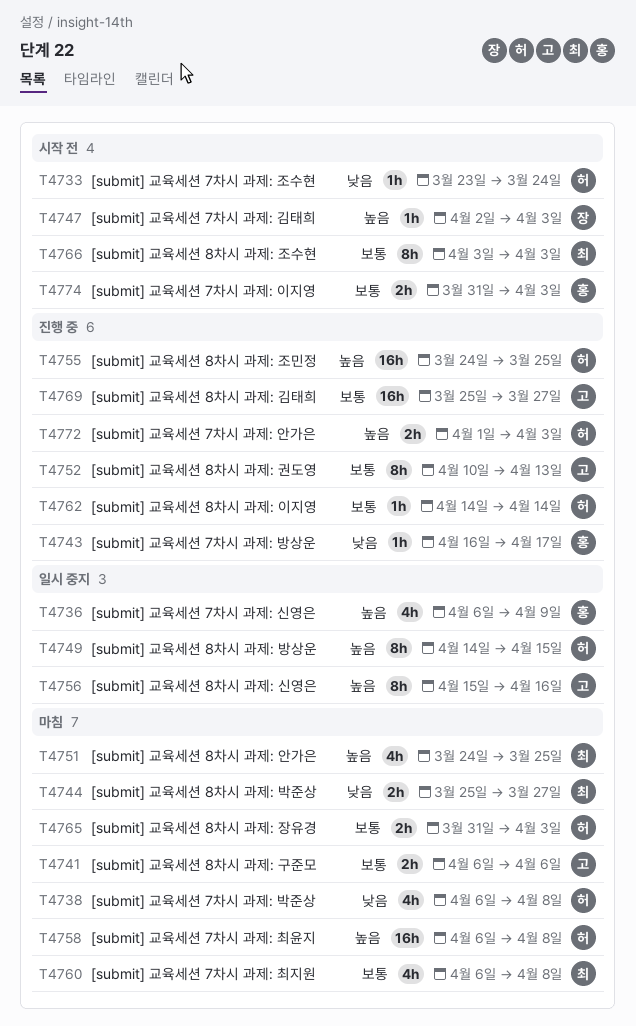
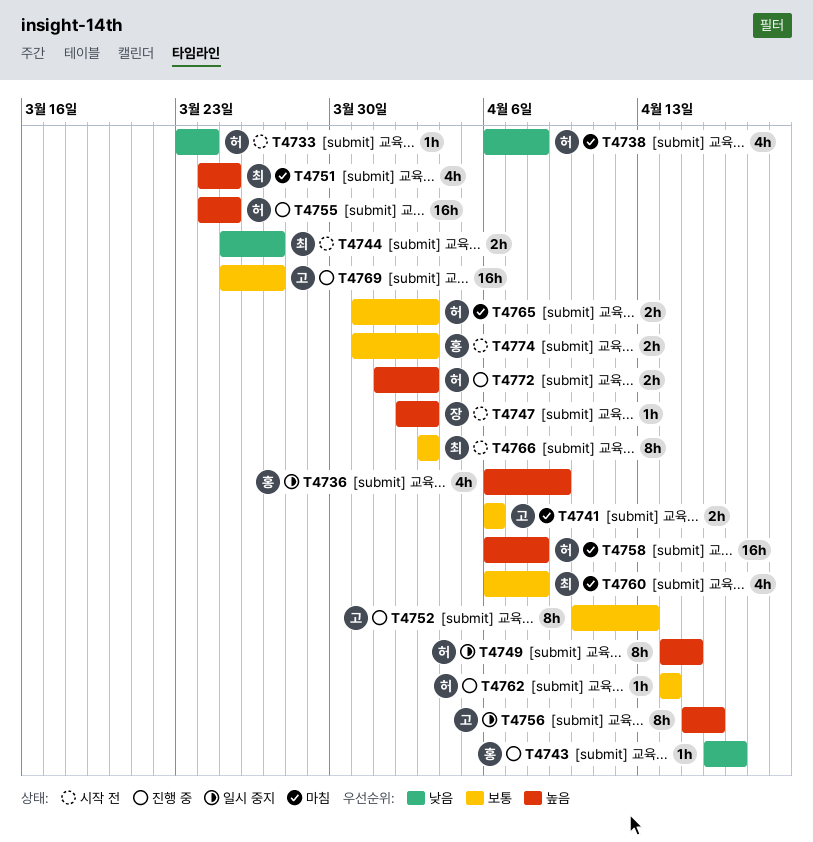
T4744, status: 마침 -> 시작 전

